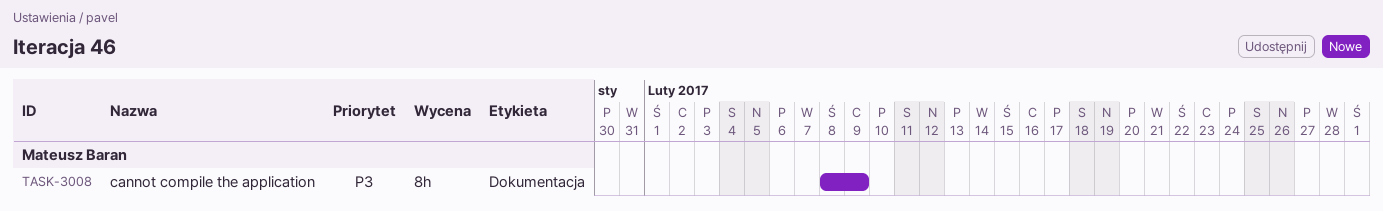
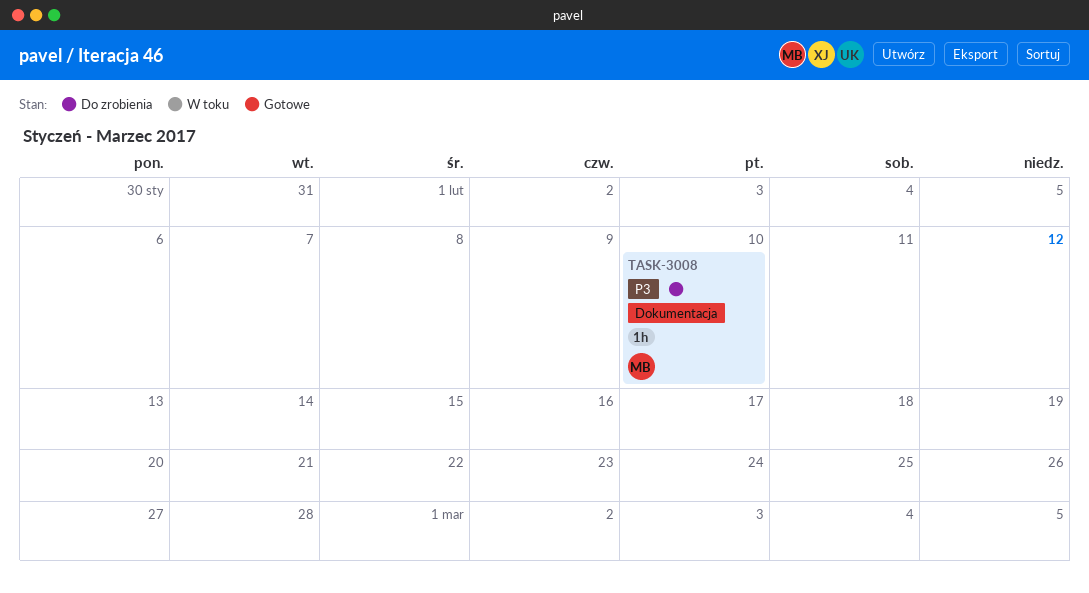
TASK-3008, estimate: 8h -> 1h
TASK-3008, due: Feb 9 -> Feb 10

